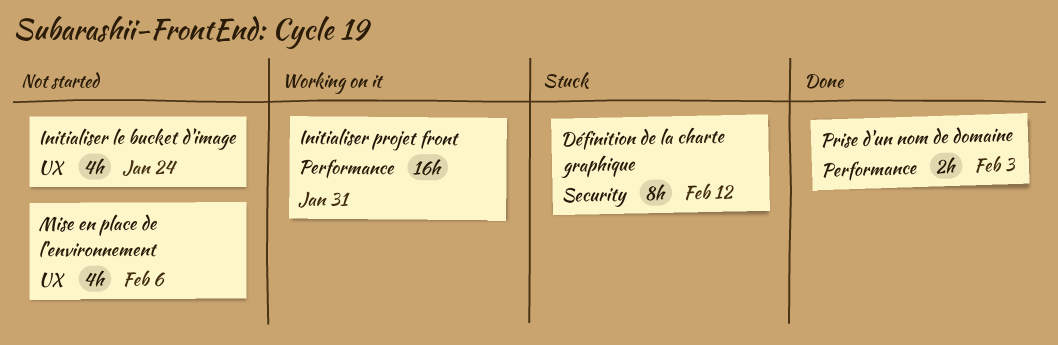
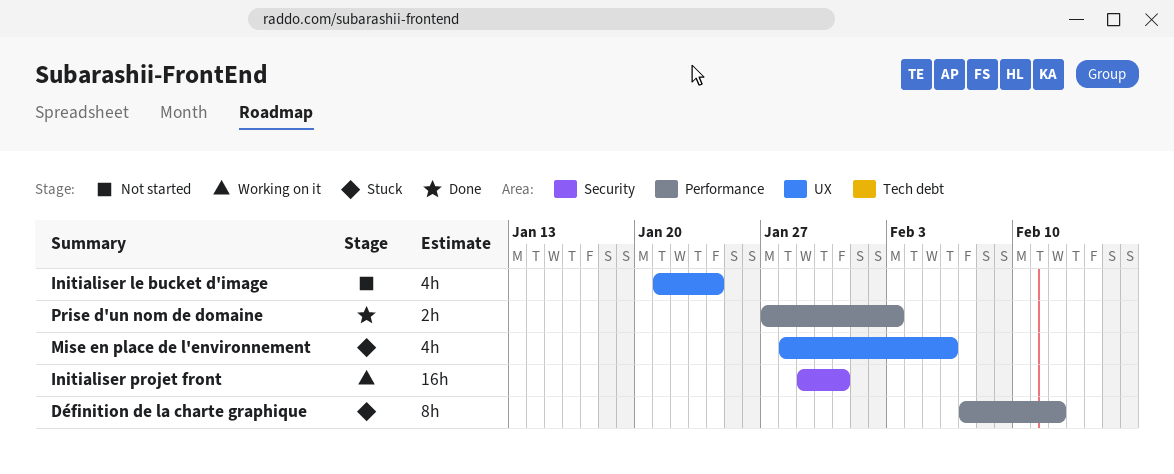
Définition de la charte graphique, label: Security -> Performance
Initialiser projet front, label: Performance -> Security
Mise en place de l'environnement, status: Not started -> Stuck

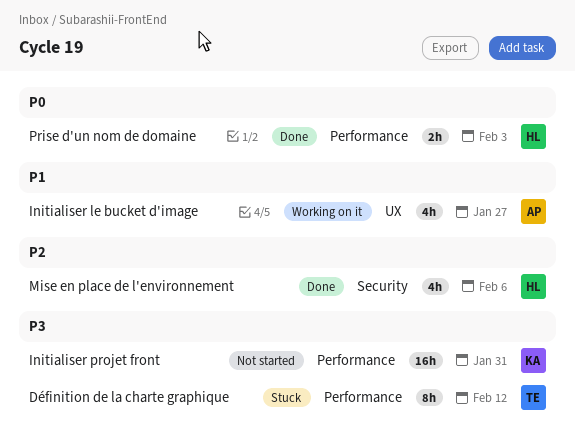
Initialiser le bucket d'image, status: Not started -> Working on it
Initialiser le bucket d'image, due: Jan 24 -> Jan 27
Initialiser projet front, status: Working on it -> Not started
Initialiser projet front, label: Security -> Performance
Mise en place de l'environnement, status: Stuck -> Done
Mise en place de l'environnement, label: UX -> Security

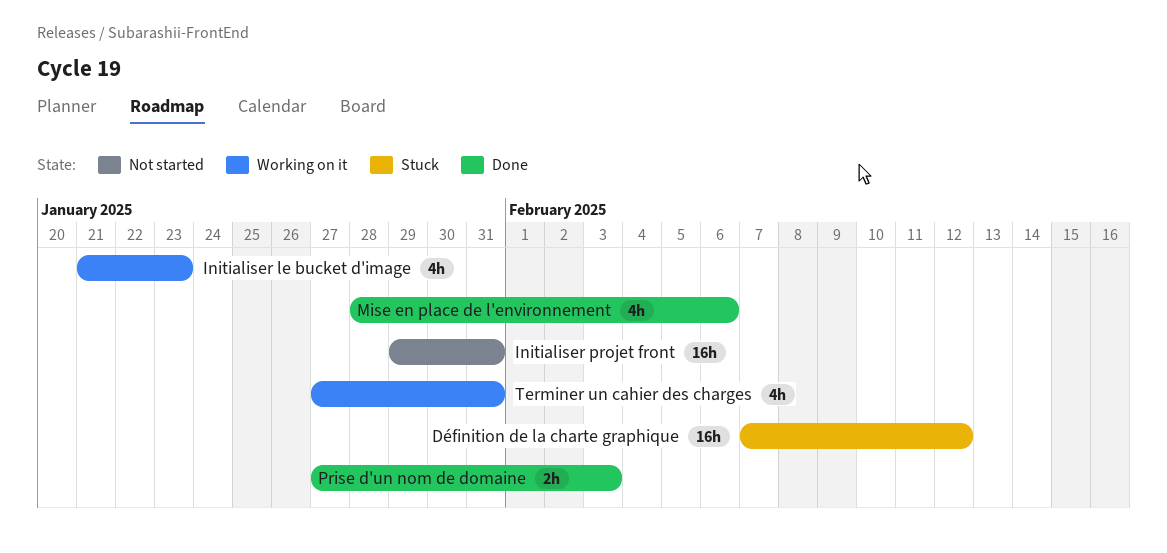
Définition de la charte graphique, estimate: 8h -> 16h
Initialiser le bucket d'image, due: Jan 27 -> Jan 23
Terminer un cahier des charges: none -> present

